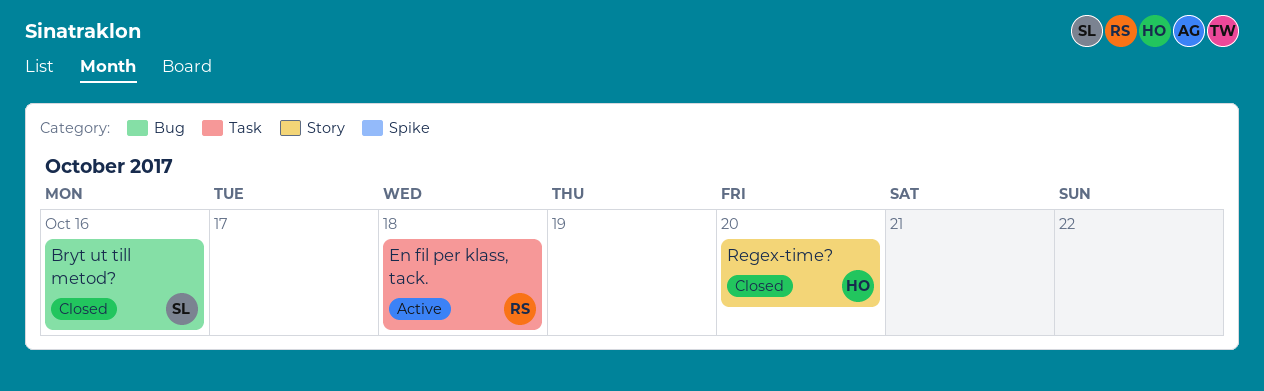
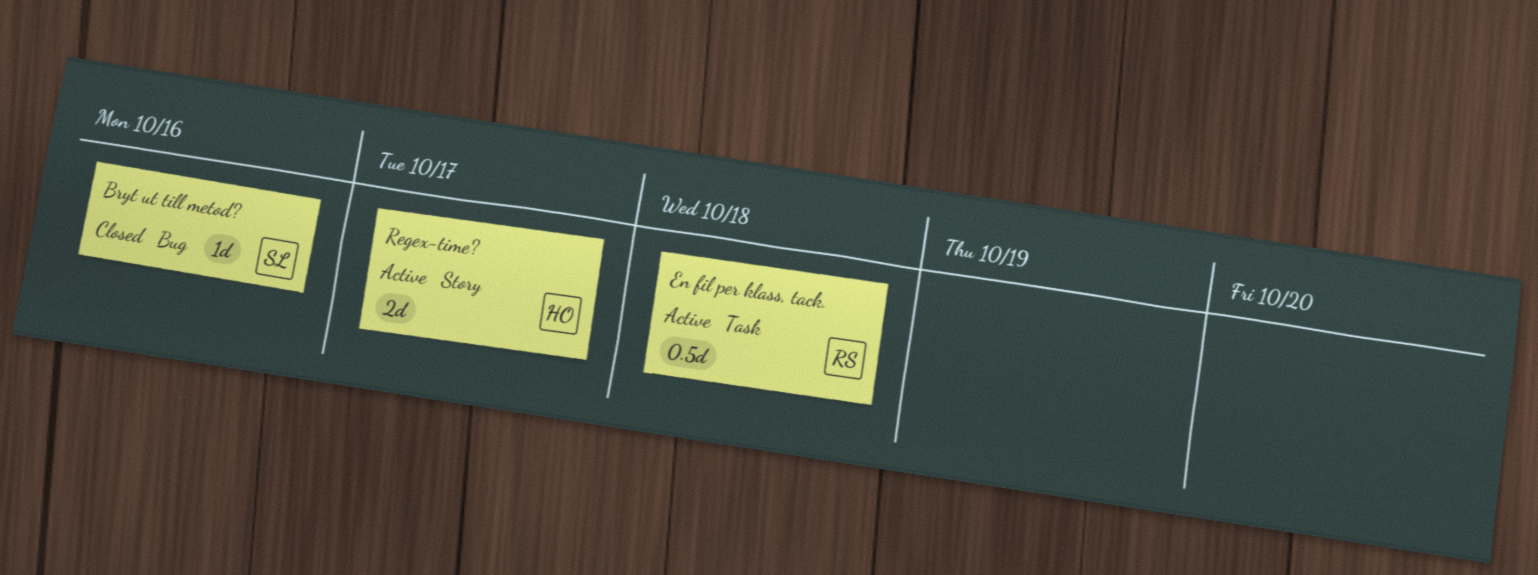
Regex-time?, status: Closed -> Active
Regex-time?, due: Oct 20 -> Oct 17

